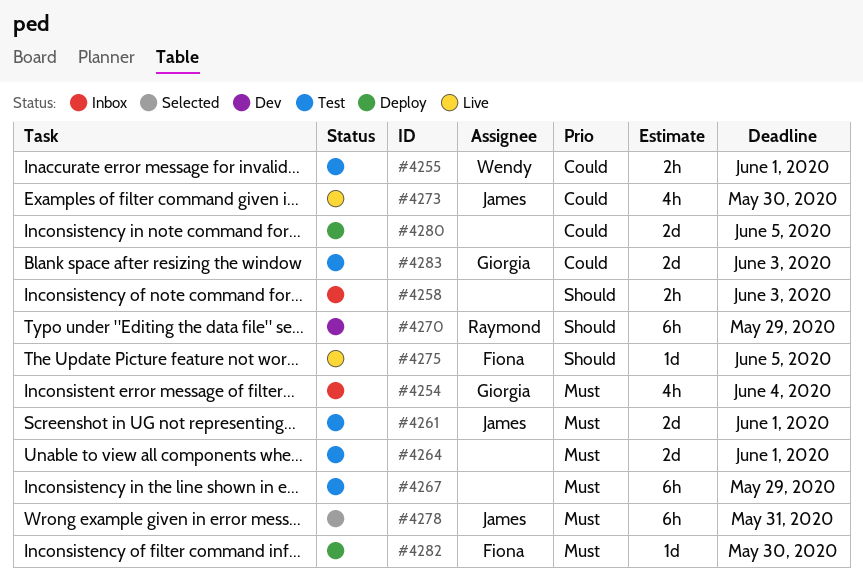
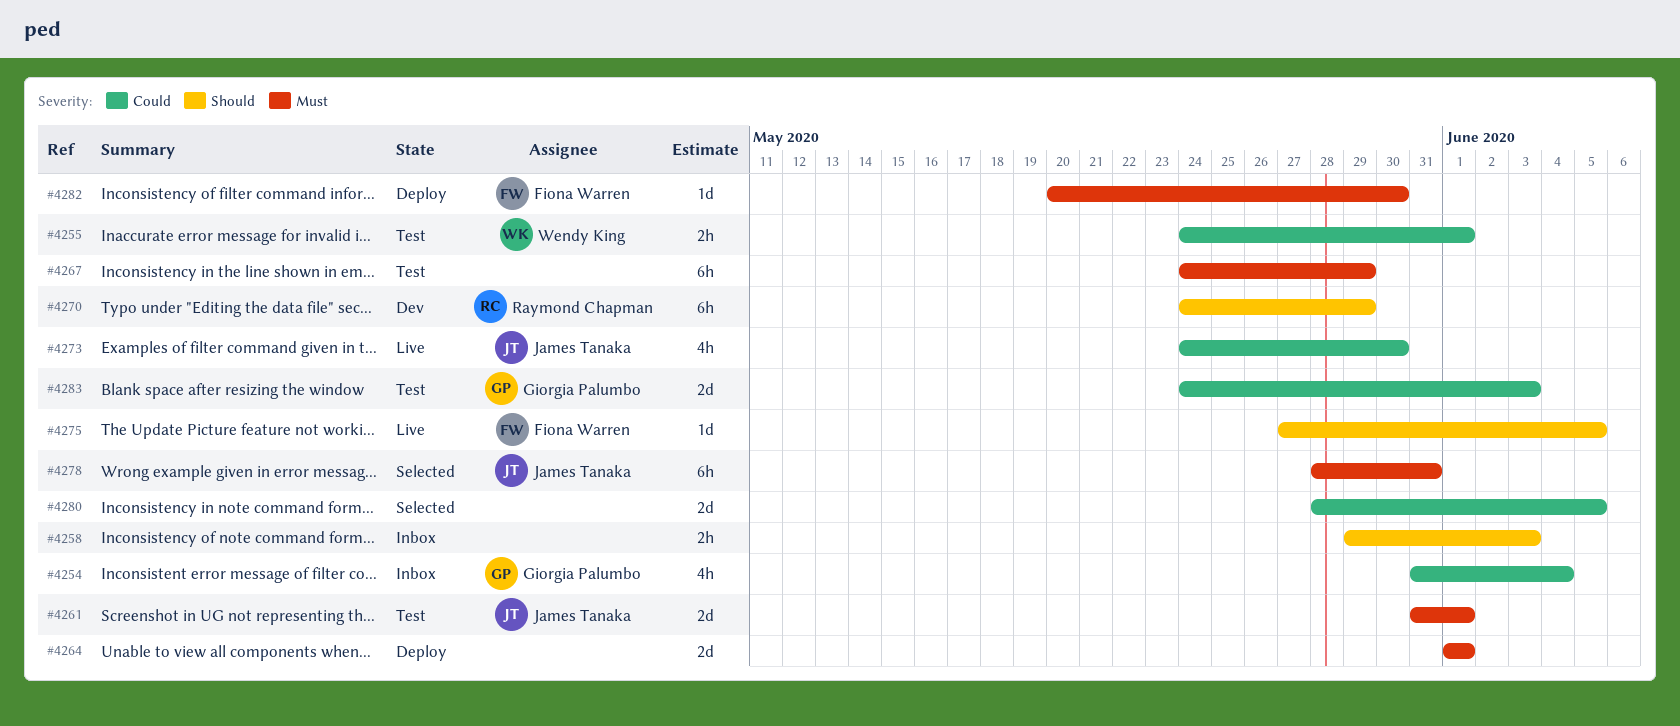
#4254, priority: Must -> Could
#4264, status: Test -> Deploy
#4280, status: Deploy -> Selected

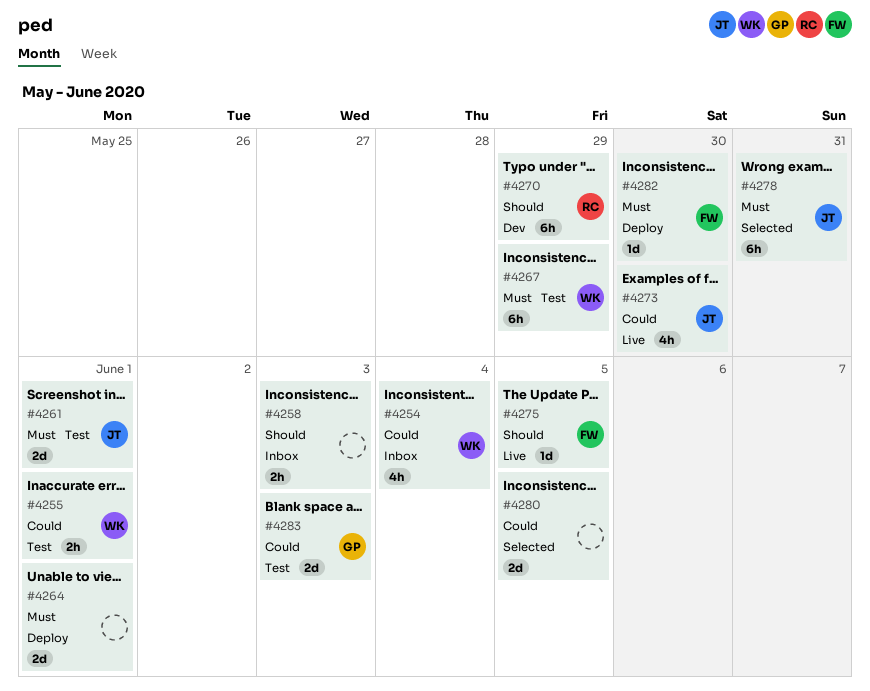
#4254, owner: Giorgia Palumbo -> Wendy King
#4267, owner: none -> Wendy King

